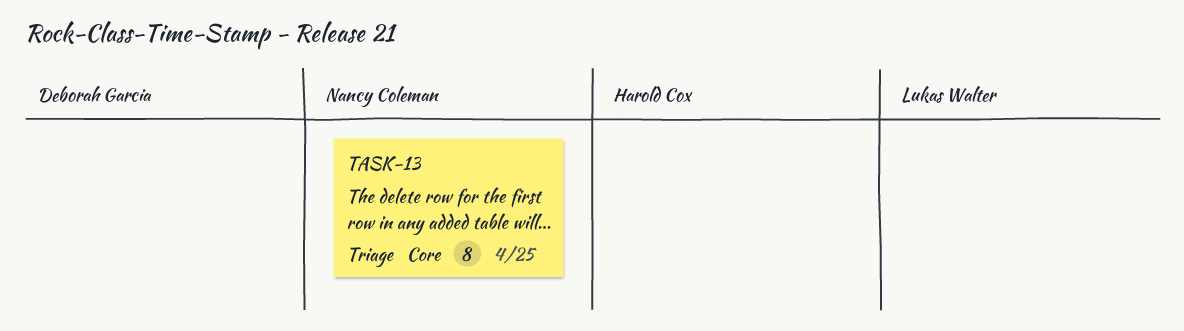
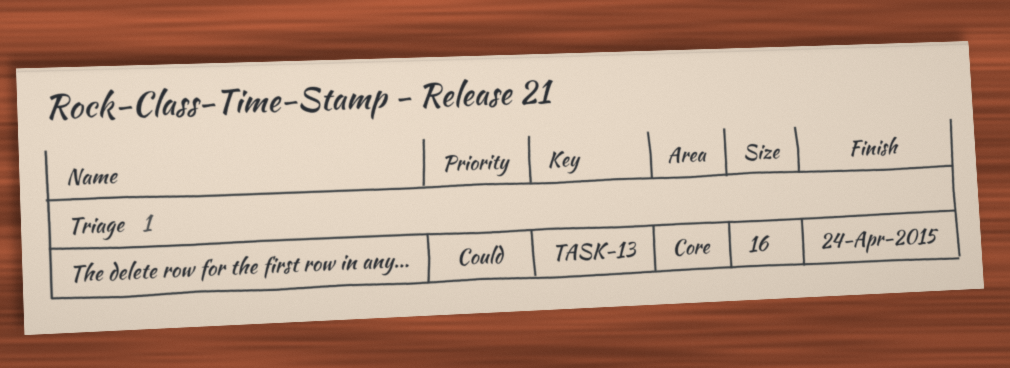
TASK-13, estimate: 8 -> 16
TASK-13, due: Apr 25 -> Apr 24

